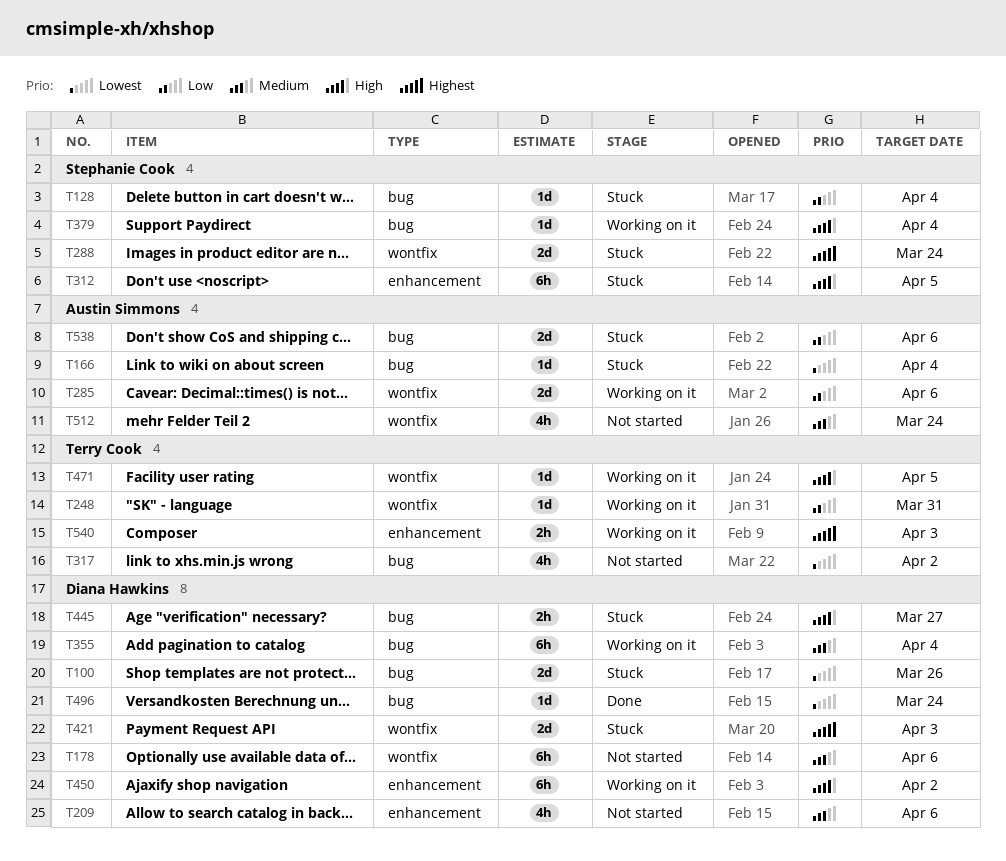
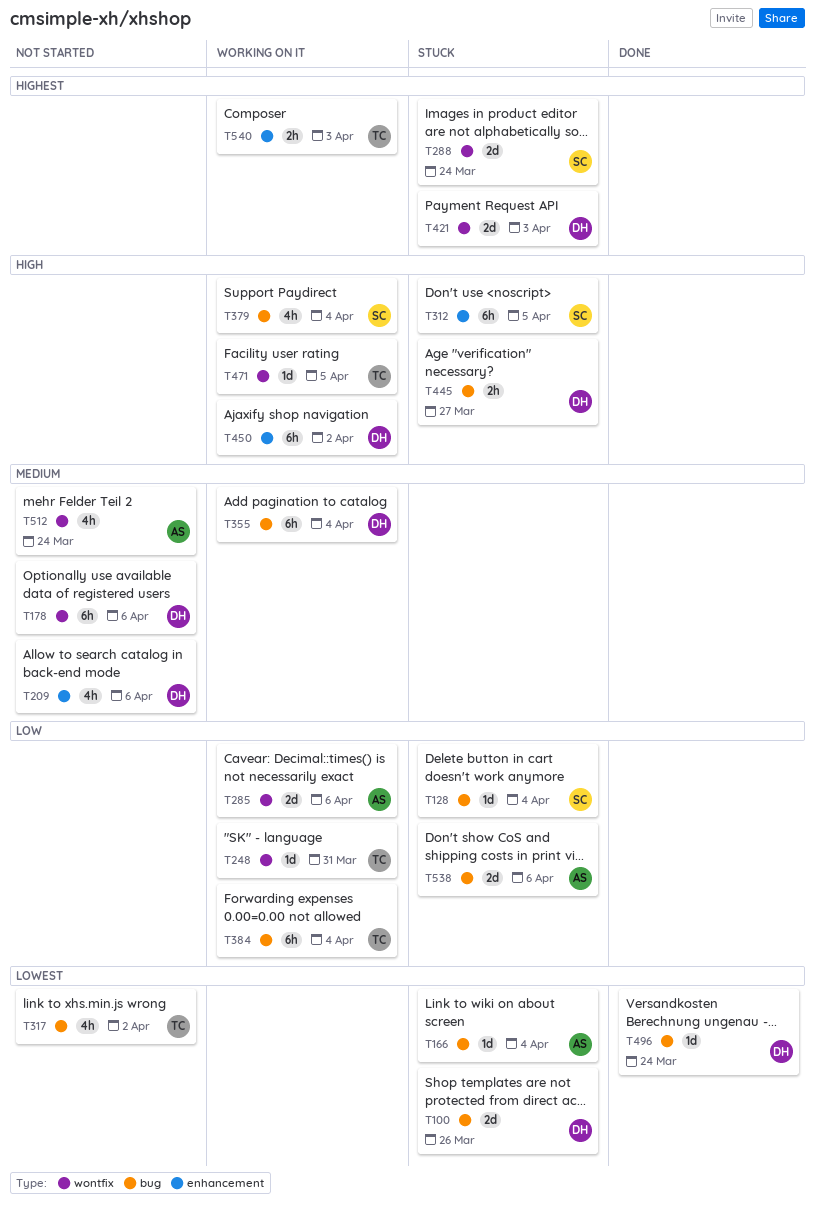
T379, estimate: 1d -> 4h
T384: none -> present

